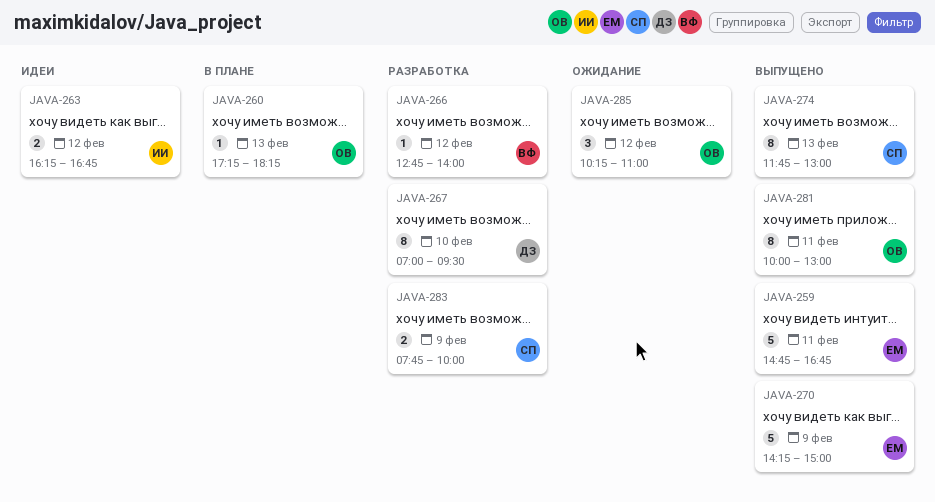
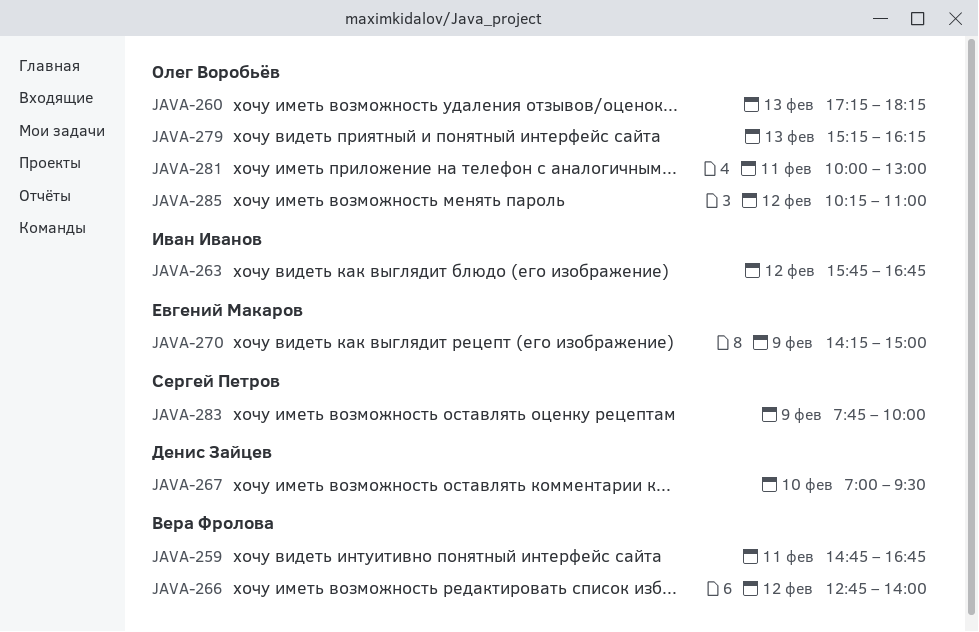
JAVA-259, owner: Евгений Макаров -> Вера Фролова
JAVA-263, begins: 16:15 -> 15:45
JAVA-274: present -> none
JAVA-279: none -> present

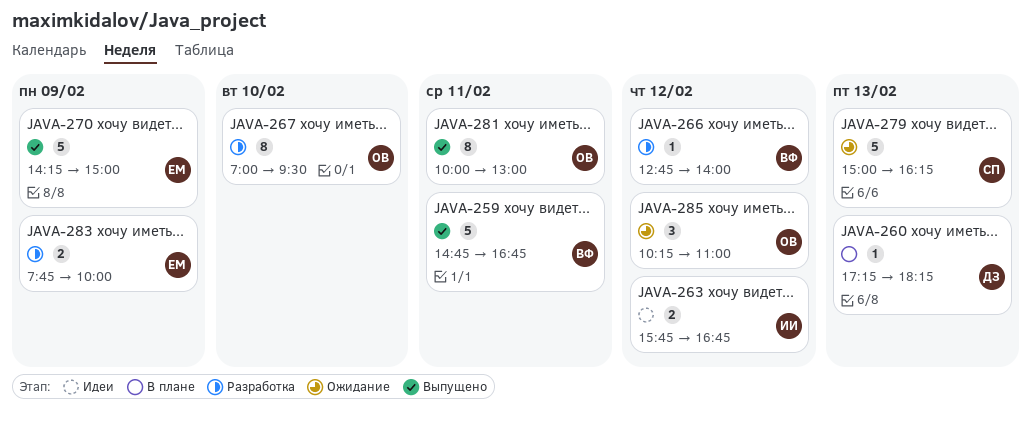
JAVA-260, owner: Олег Воробьёв -> Денис Зайцев
JAVA-267, owner: Денис Зайцев -> Олег Воробьёв
JAVA-279, owner: Олег Воробьёв -> Сергей Петров
JAVA-279, begins: 15:15 -> 15:00
JAVA-283, owner: Сергей Петров -> Евгений Макаров

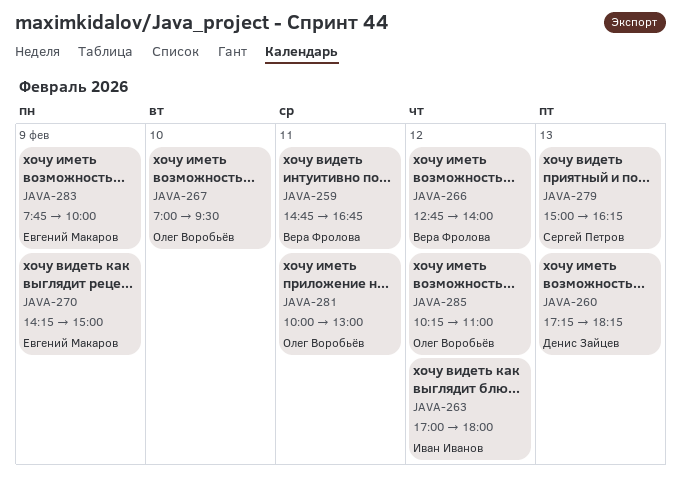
JAVA-263, begins: 15:45 -> 17:00
JAVA-263, ends: 16:45 -> 18:00

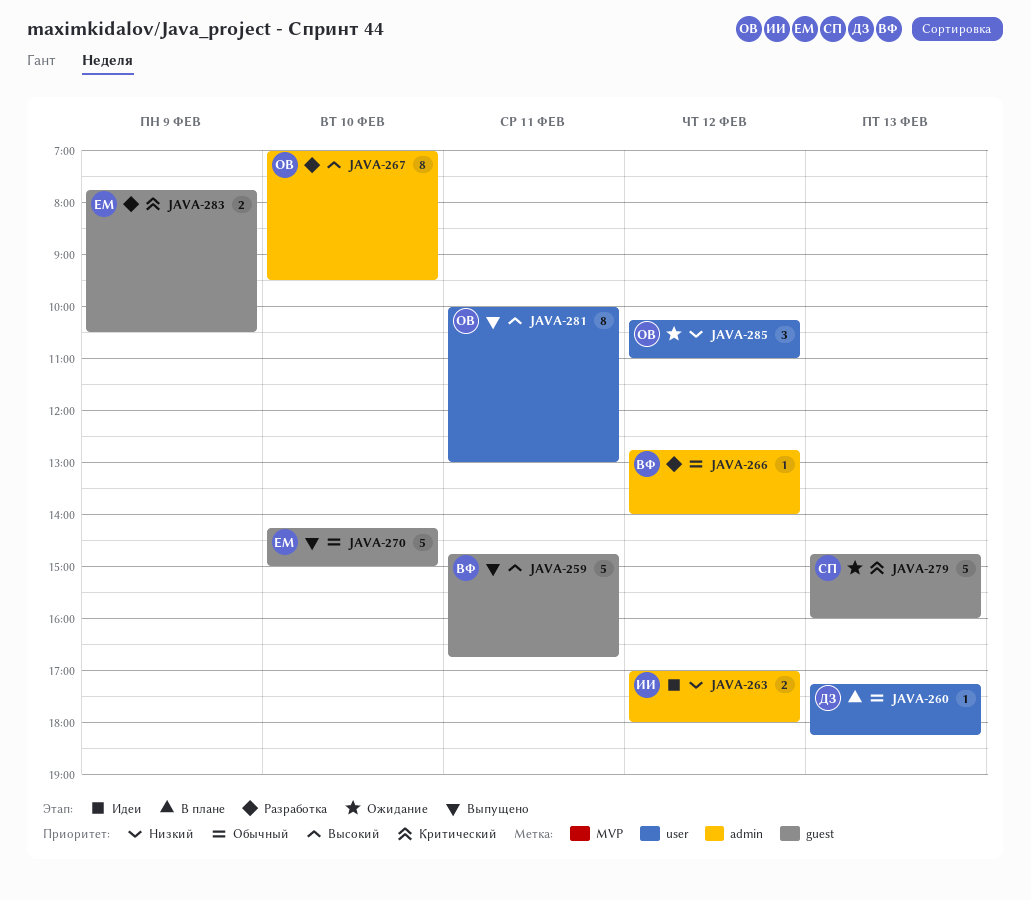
JAVA-270, day: Feb 9 -> Feb 10
JAVA-279, begins: 15:00 -> 14:45
JAVA-279, ends: 16:15 -> 16:00
JAVA-283, ends: 10:00 -> 10:30

